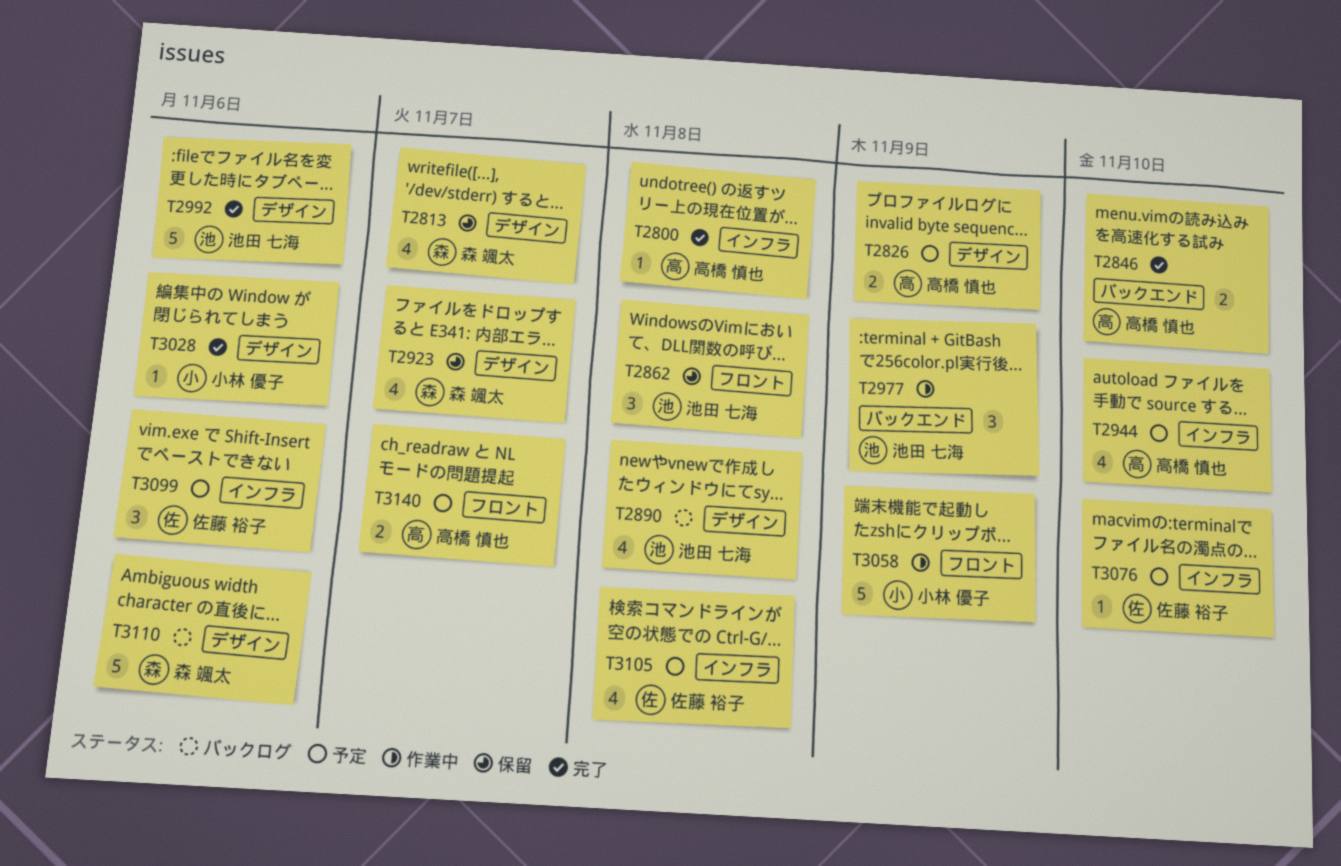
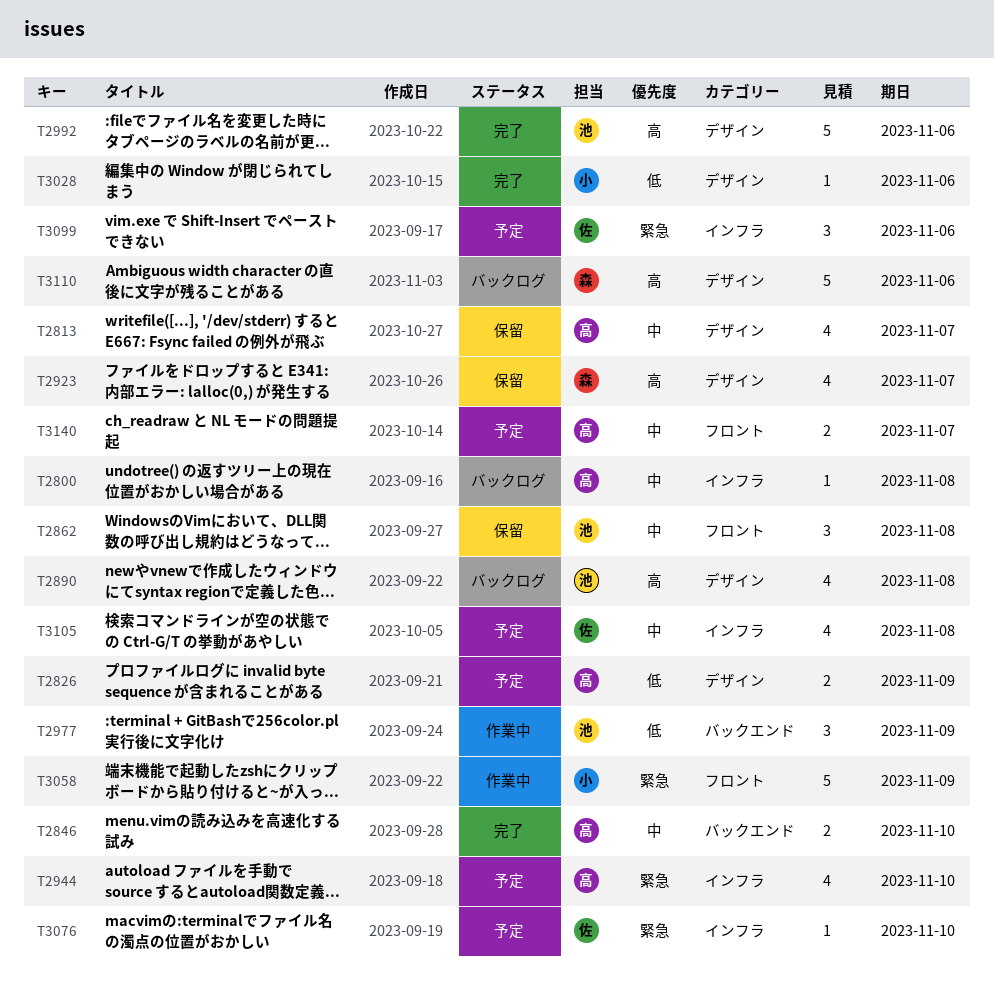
T2800, status: 完了 -> バックログ
T2813, owner: 森 颯太 -> 高橋 慎也

